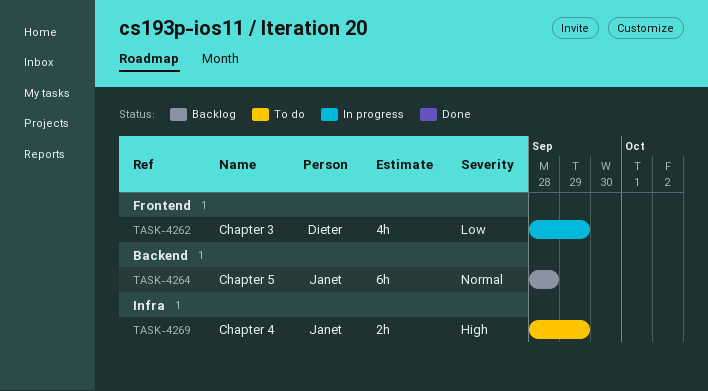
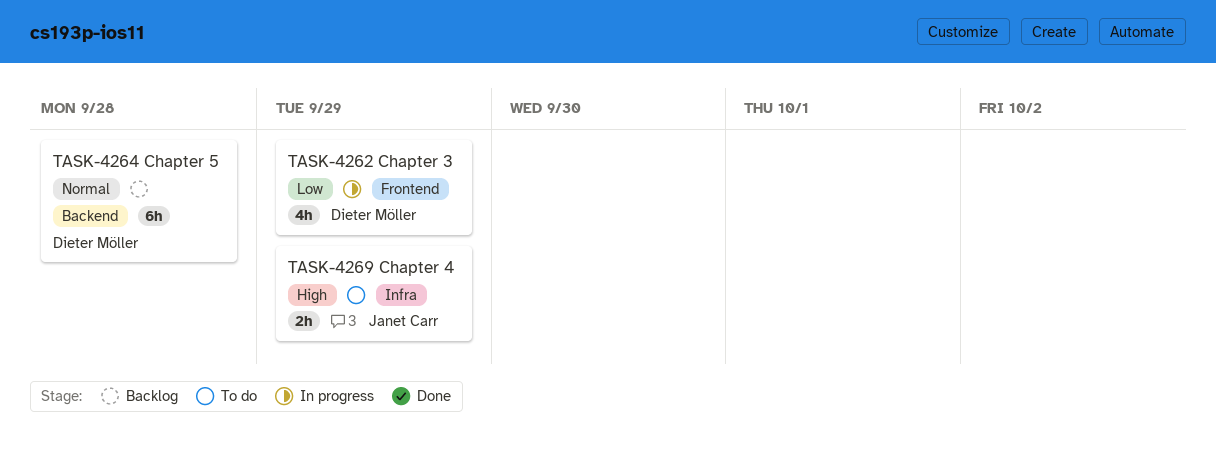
TASK-4264, owner: Janet Carr -> Dieter Möller

